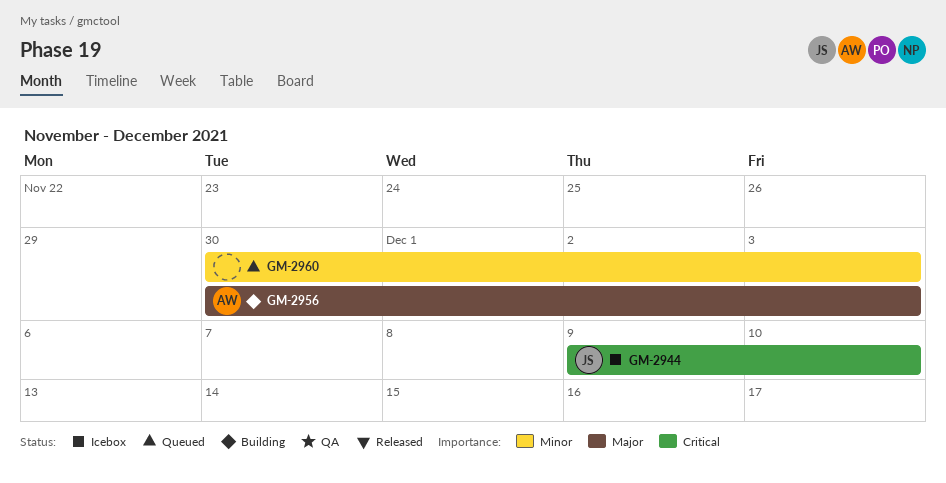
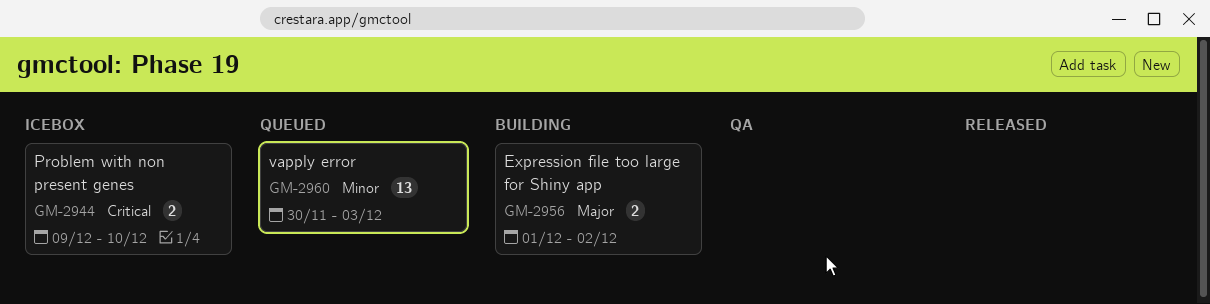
GM-2956, start: Nov 30 -> Dec 1
GM-2956, due: Dec 3 -> Dec 2

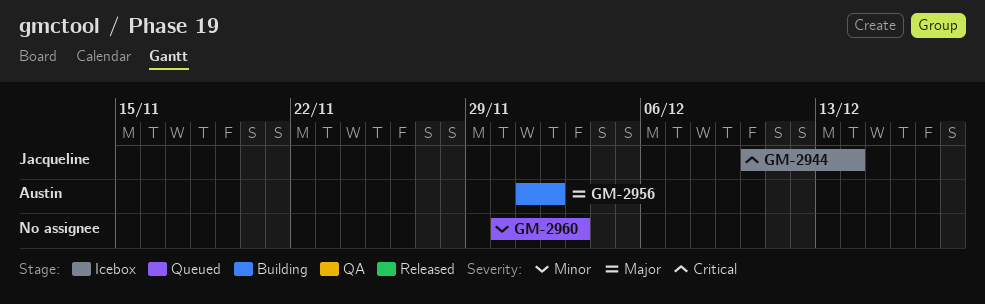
GM-2944, start: Dec 9 -> Dec 10
GM-2944, due: Dec 10 -> Dec 14

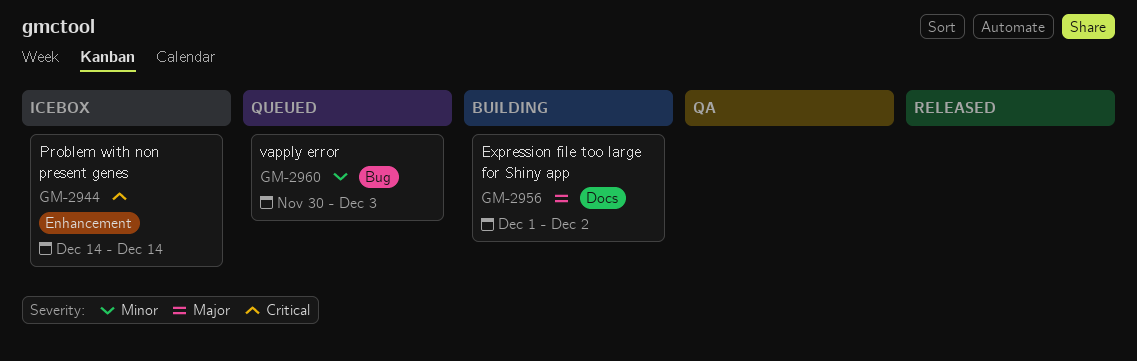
GM-2944, start: Dec 10 -> Dec 14

